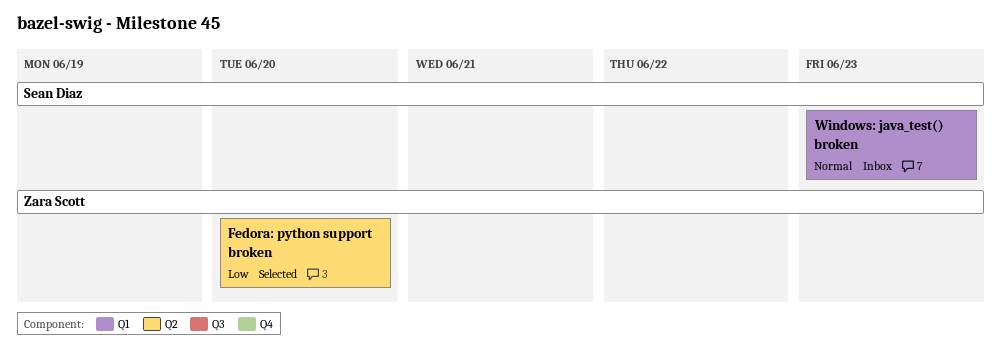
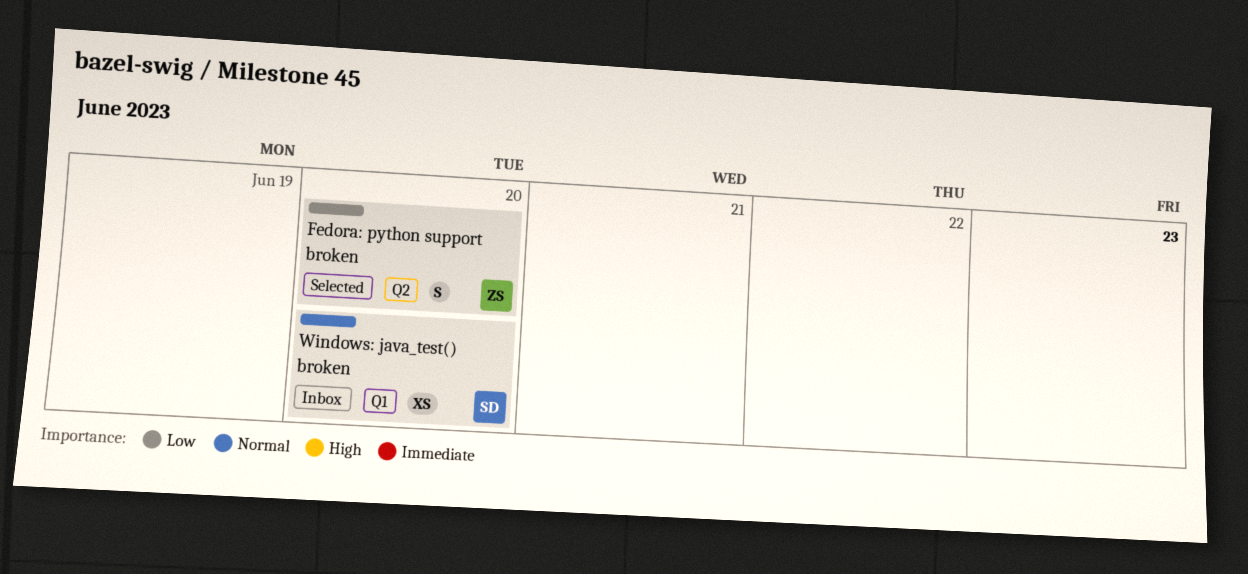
Windows: java_test() broken, due: Jun 23 -> Jun 20

